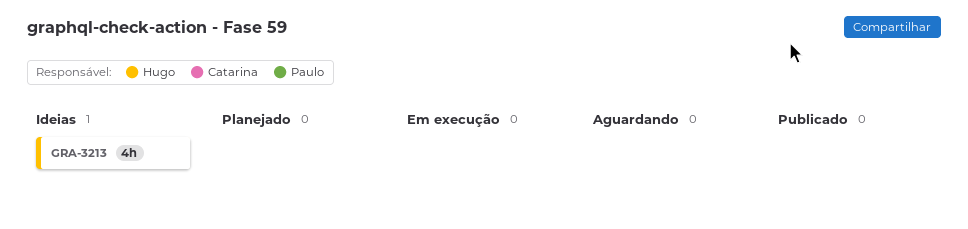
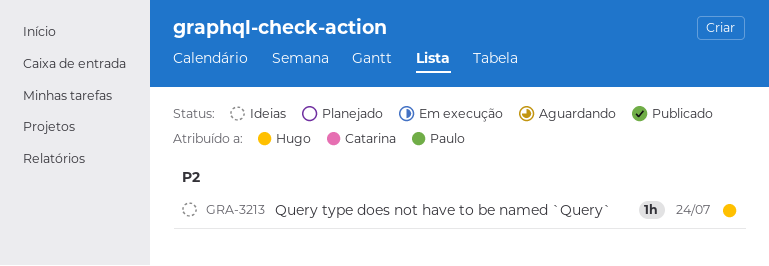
GRA-3213, estimate: 4h -> 1h

